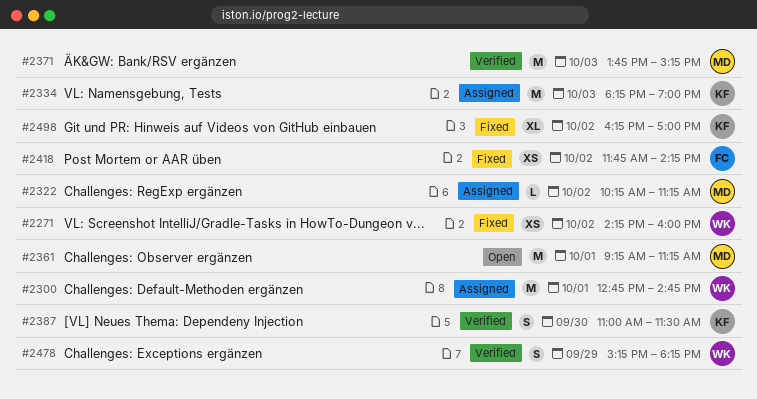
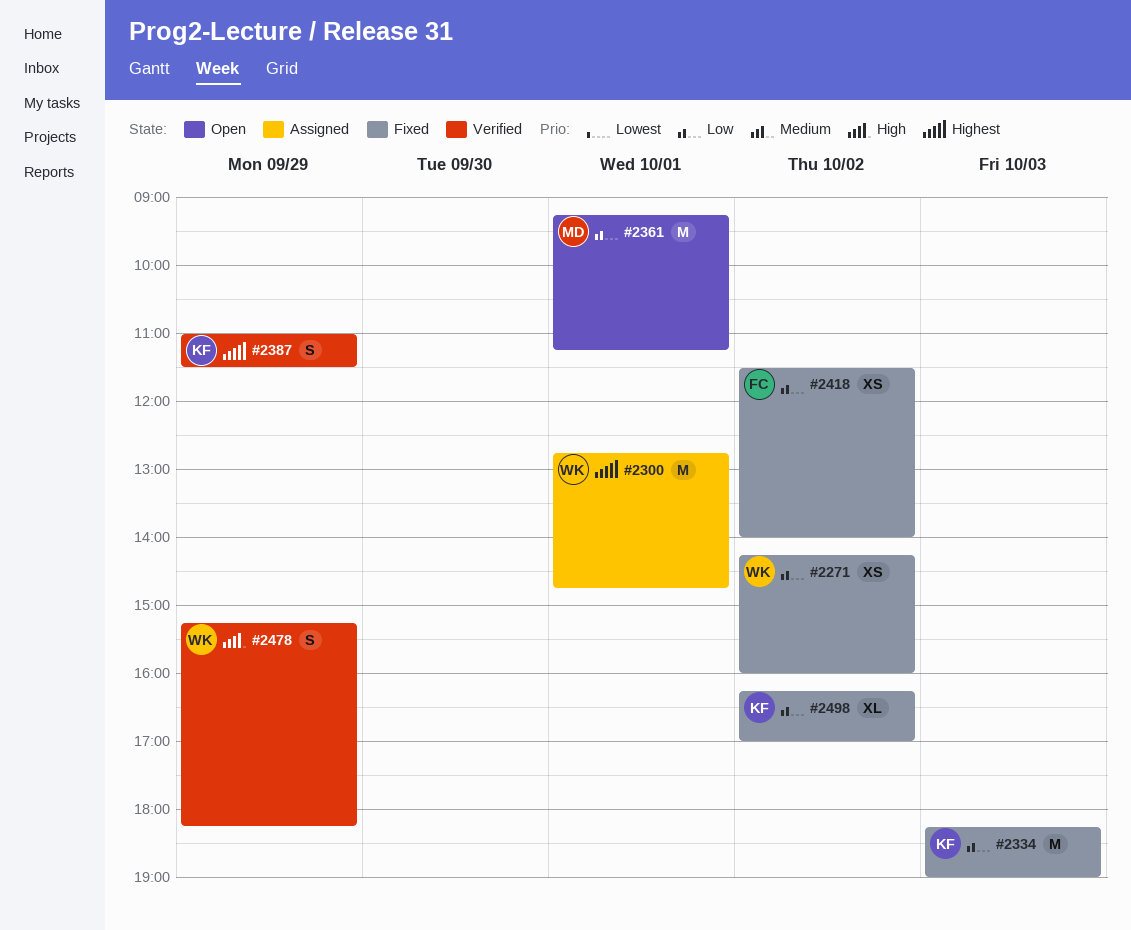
#2322: present -> none
#2334, status: Assigned -> Fixed
#2371: present -> none
#2387, day: Sep 30 -> Sep 29
#2418, begins: 11:45 -> 11:30
#2418, ends: 14:15 -> 14:00

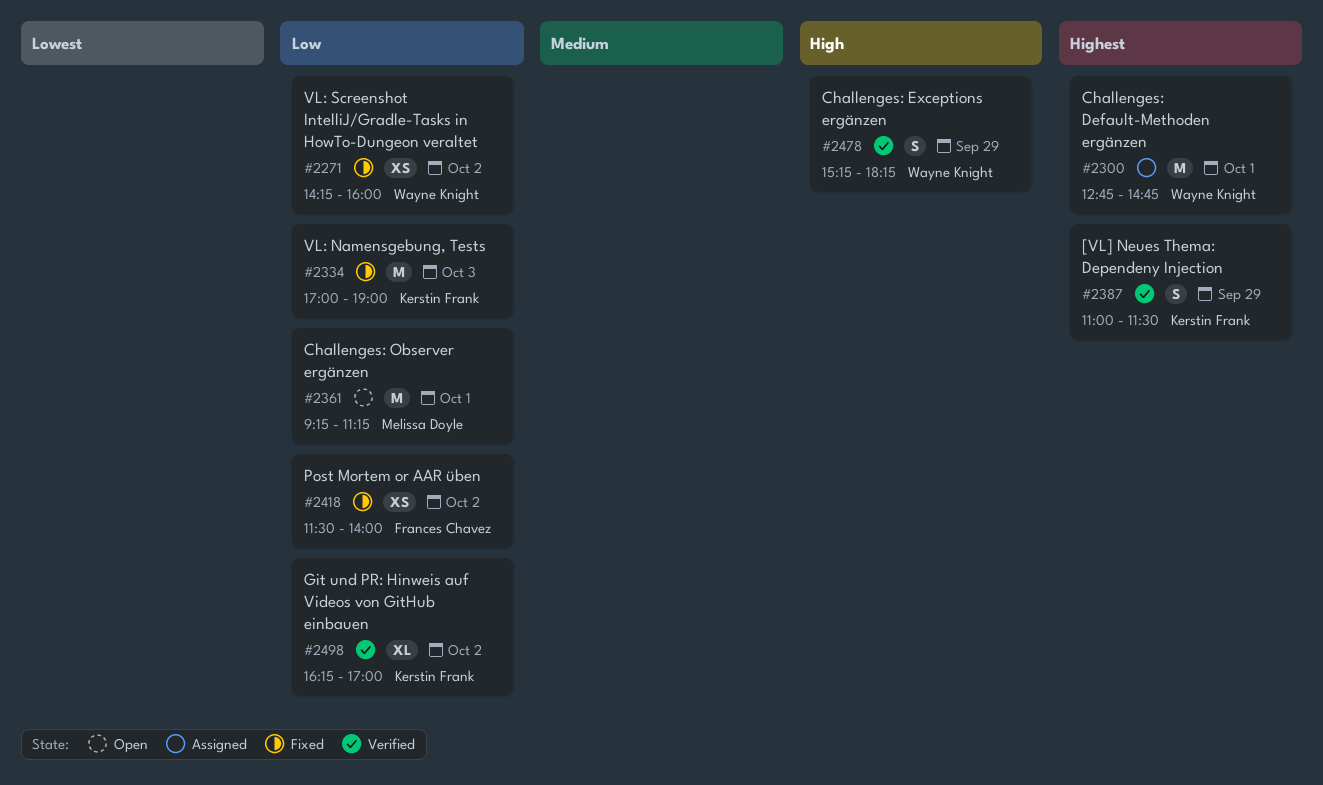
#2334, begins: 18:15 -> 17:00
#2498, status: Fixed -> Verified

